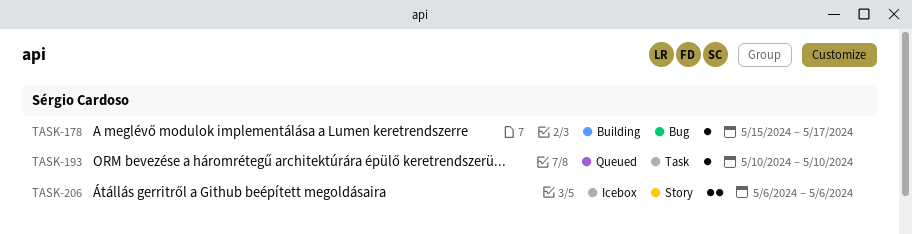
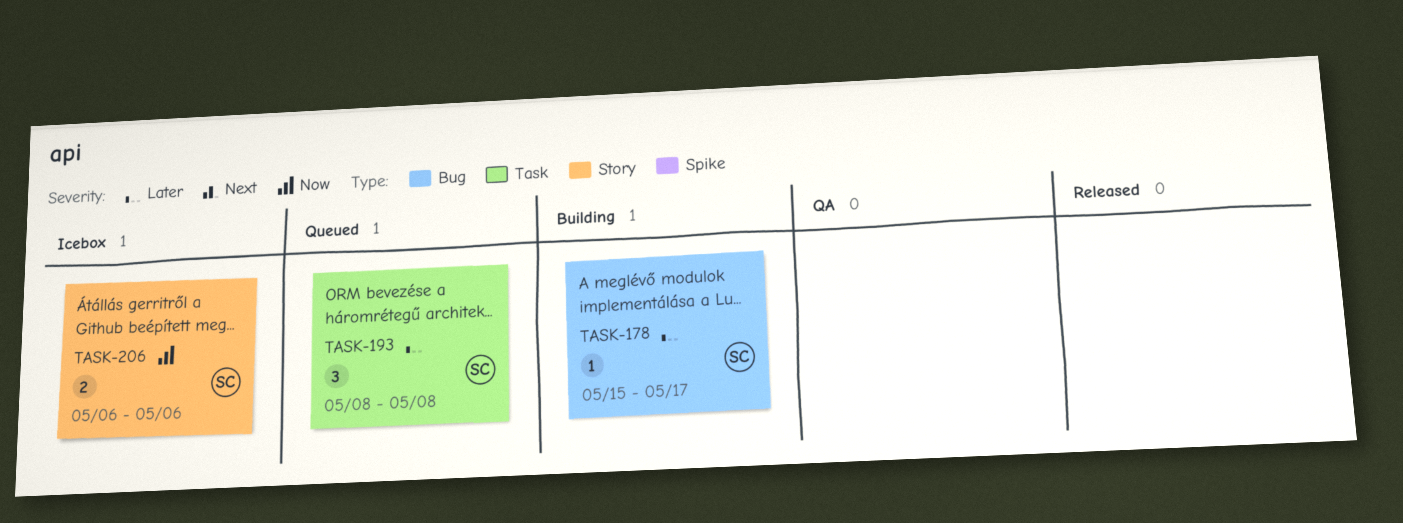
TASK-193, estimate: 1 -> 3
TASK-193, start: May 10 -> May 8
TASK-193, due: May 10 -> May 8

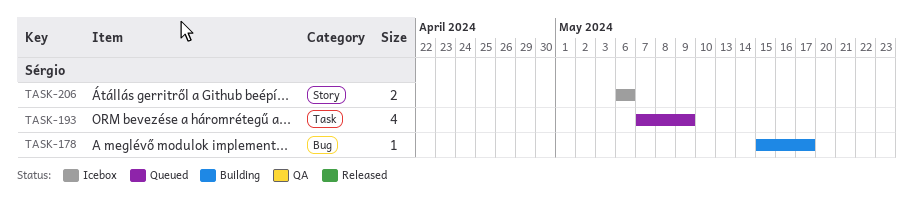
TASK-193, estimate: 3 -> 4
TASK-193, start: May 8 -> May 7
TASK-193, due: May 8 -> May 9

